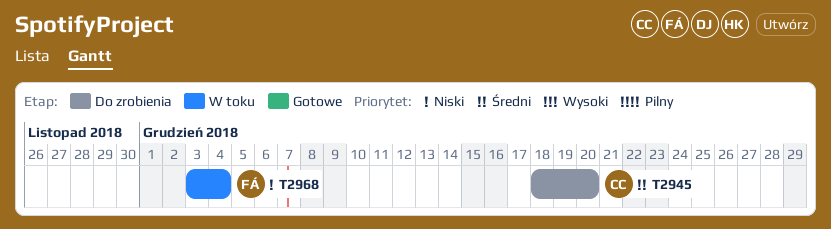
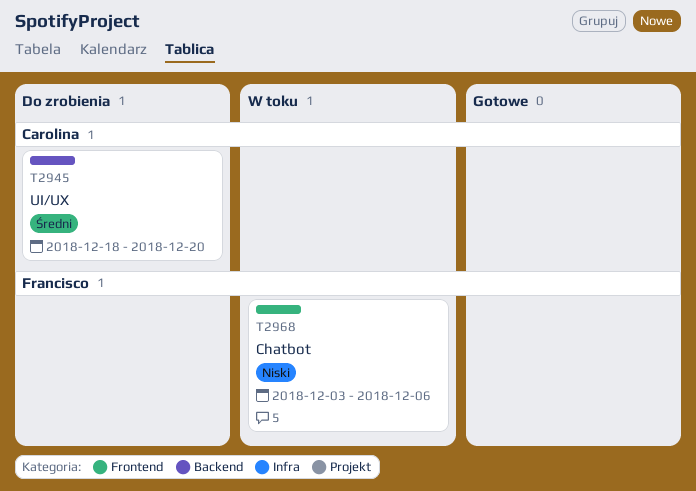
T2968, due: Dec 4 -> Dec 6

